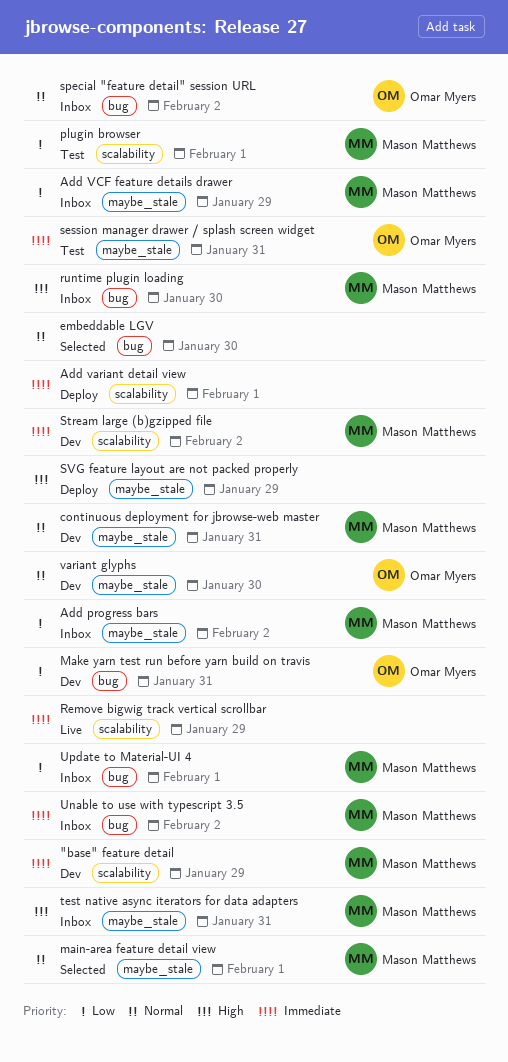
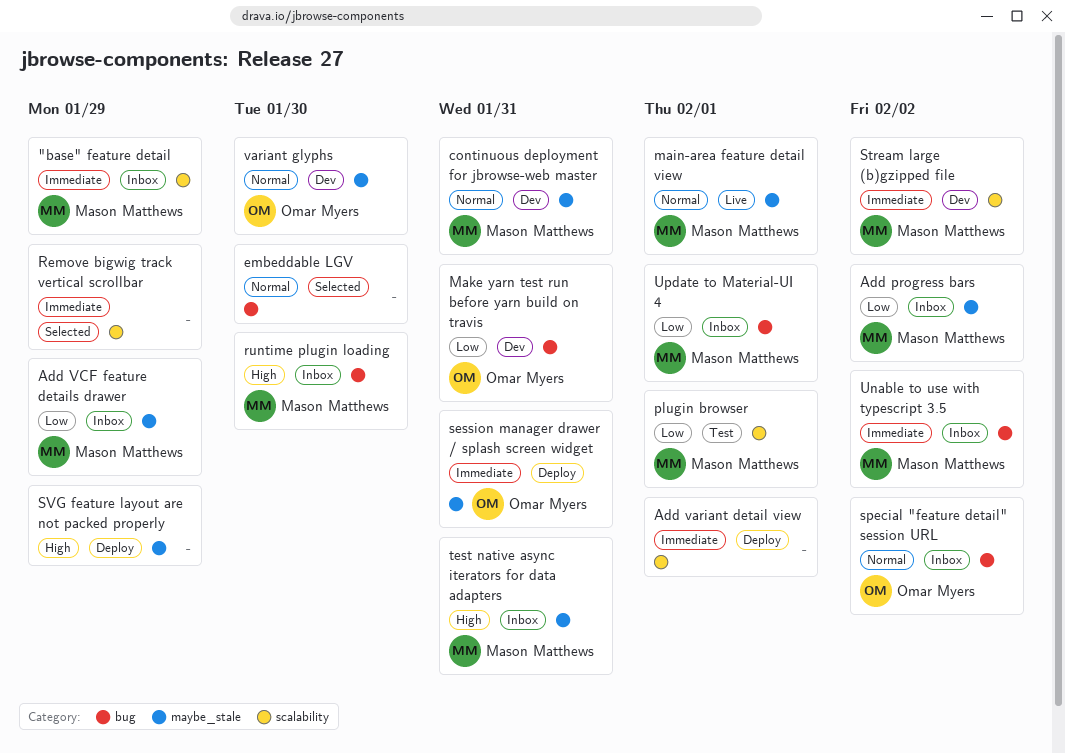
"base" feature detail, status: Dev -> Inbox
main-area feature detail view, status: Selected -> Live
Remove bigwig track vertical scrollbar, status: Live -> Selected
session manager drawer / splash screen widget, status: Test -> Deploy

